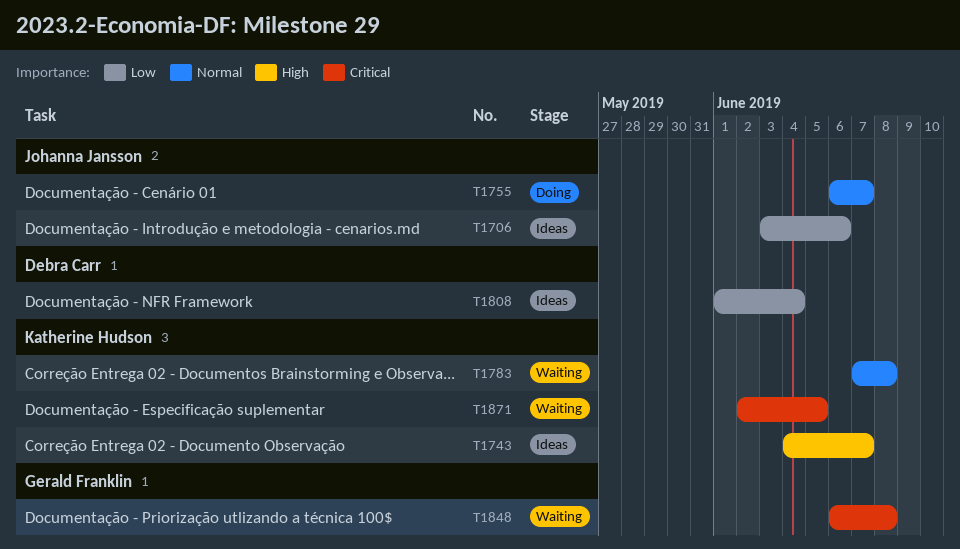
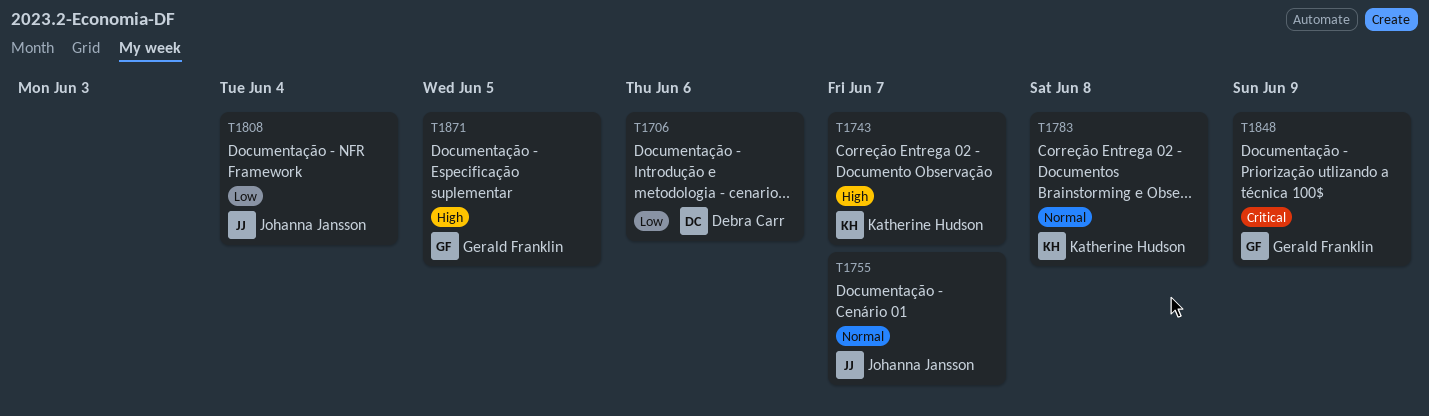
T1706, owner: Johanna Jansson -> Debra Carr
T1808, owner: Debra Carr -> Johanna Jansson
T1848, due: Jun 8 -> Jun 9
T1871, owner: Katherine Hudson -> Gerald Franklin
T1871, priority: Critical -> High

